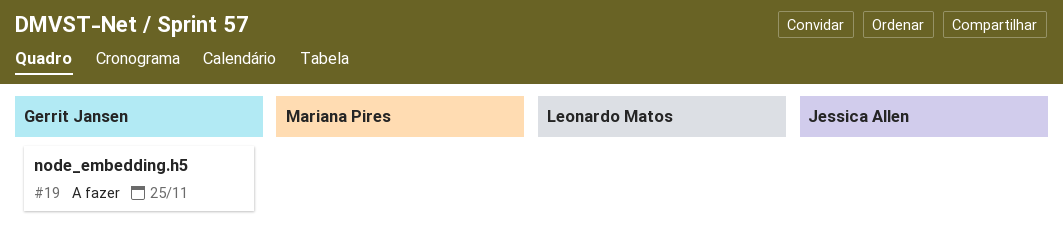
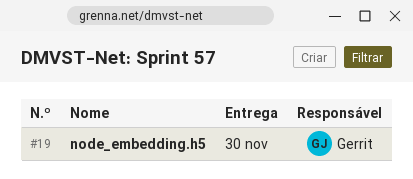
#19, due: Nov 25 -> Nov 30

